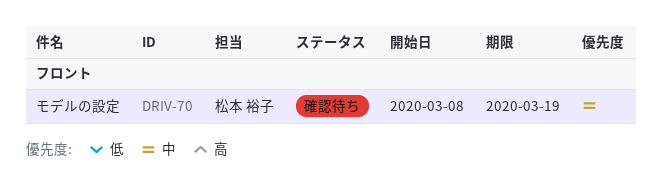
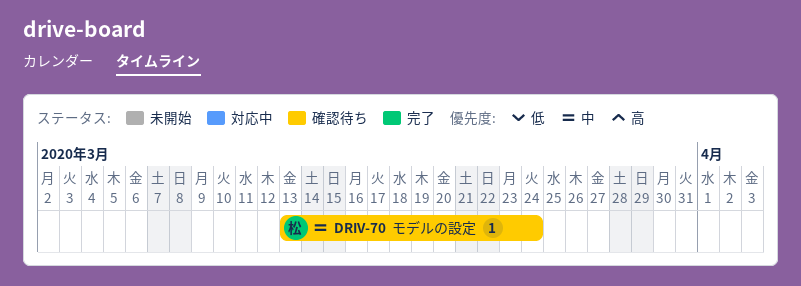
DRIV-70, start: Mar 8 -> Mar 13
DRIV-70, due: Mar 19 -> Mar 24

